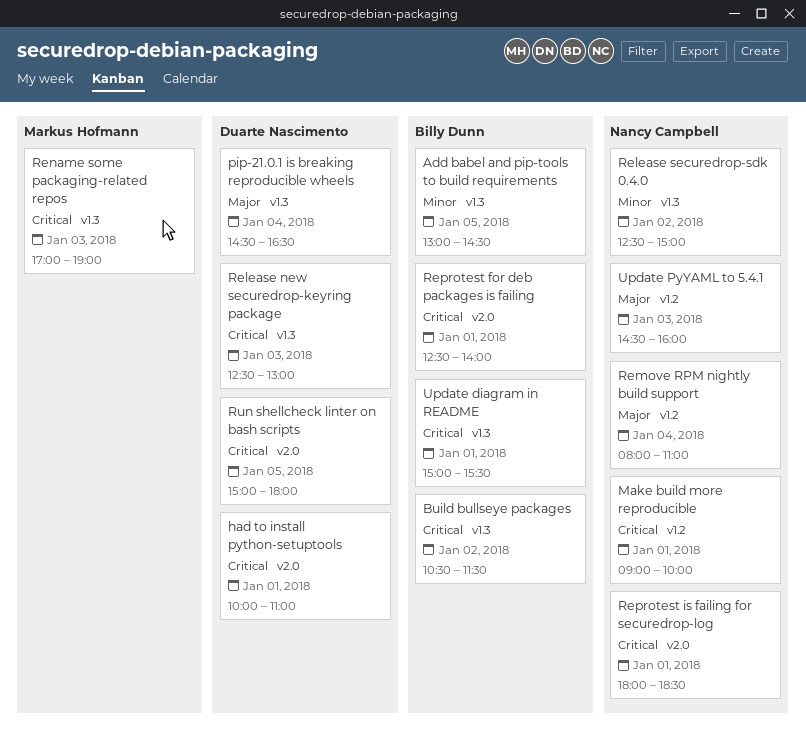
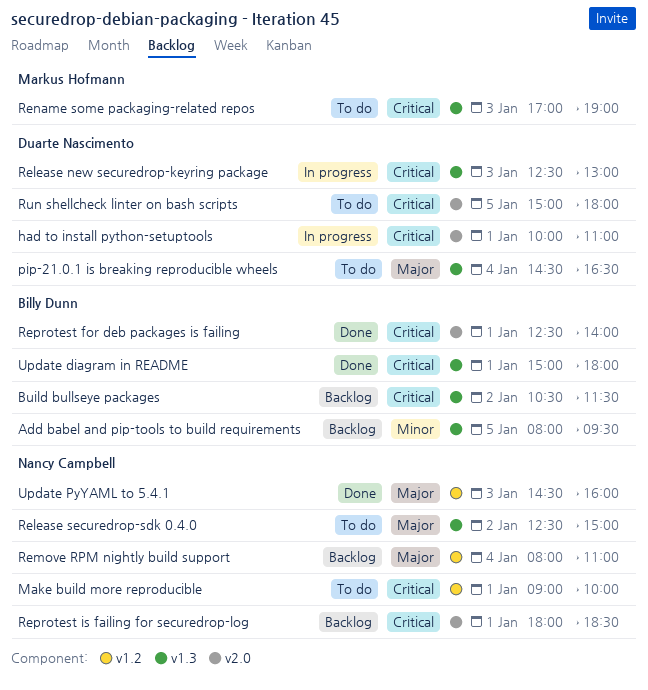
Add babel and pip-tools to build requirements, begins: 13:00 -> 08:00
Add babel and pip-tools to build requirements, ends: 14:30 -> 09:30
Release securedrop-sdk 0.4.0, priority: Minor -> Major
Update diagram in README, ends: 15:30 -> 18:00

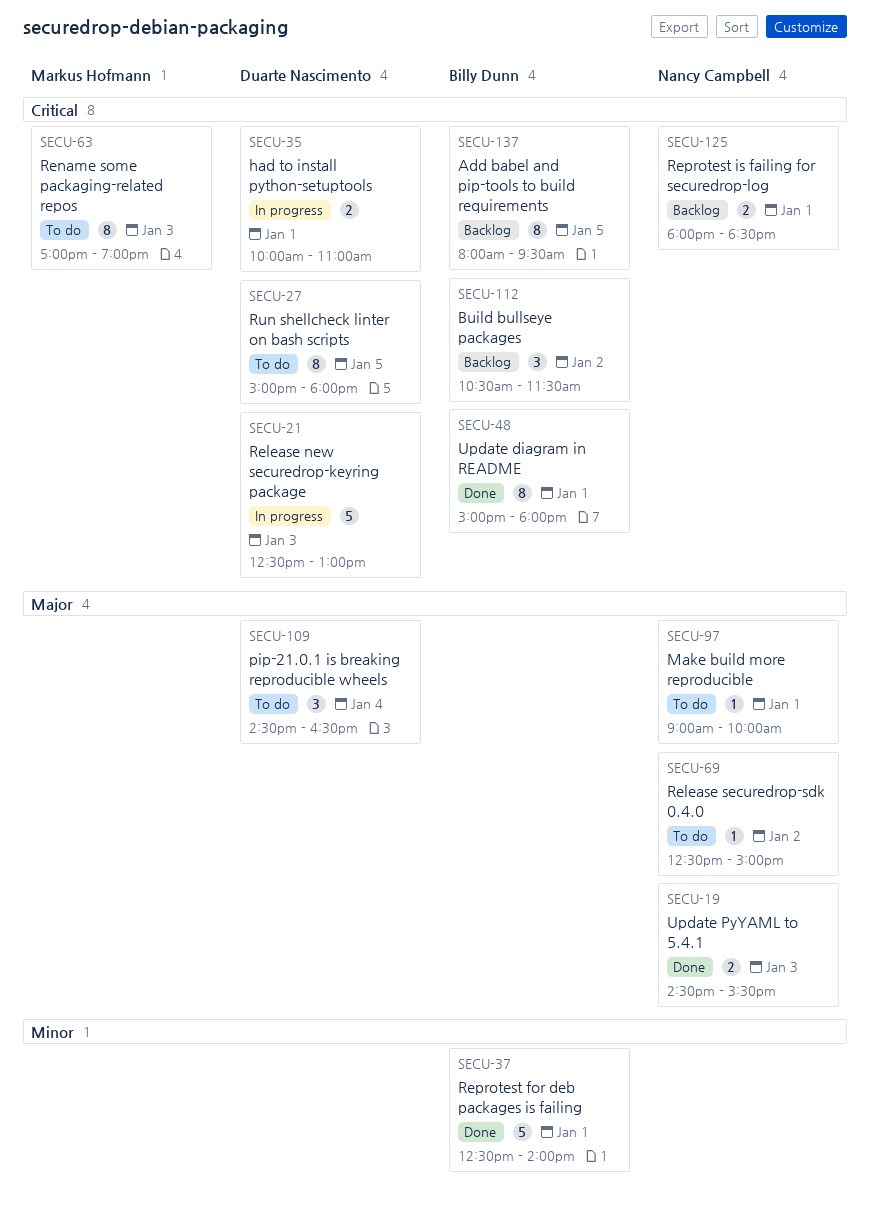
Add babel and pip-tools to build requirements, priority: Minor -> Critical
Make build more reproducible, priority: Critical -> Major
Remove RPM nightly build support: present -> none
Reprotest for deb packages is failing, priority: Critical -> Minor
Update PyYAML to 5.4.1, ends: 16:00 -> 15:30

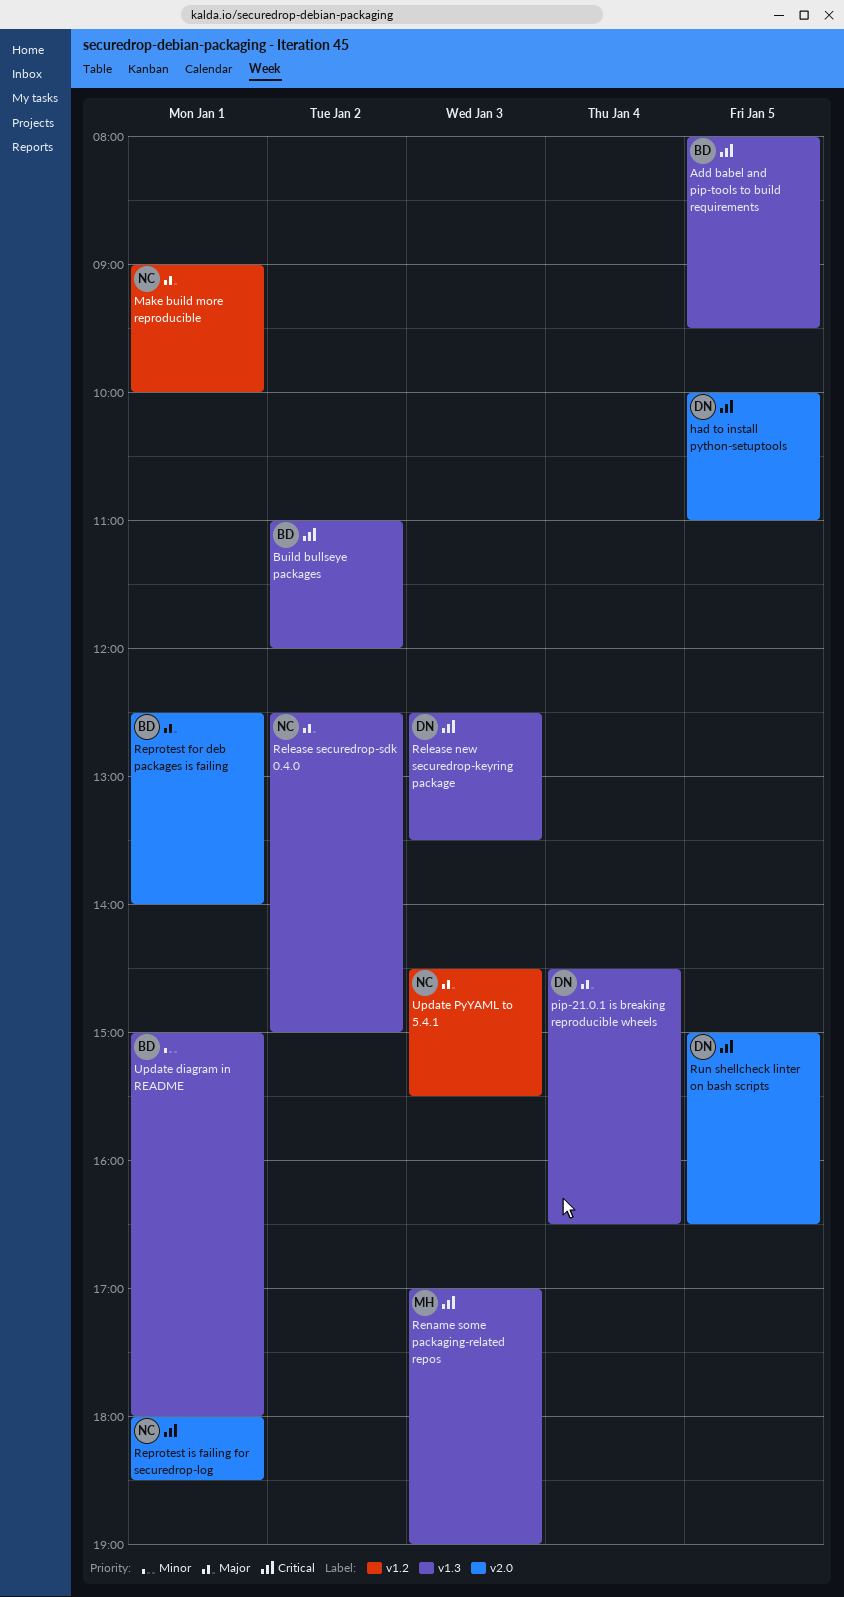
Build bullseye packages, begins: 10:30 -> 11:00
Build bullseye packages, ends: 11:30 -> 12:00
had to install python-setuptools, day: Jan 1 -> Jan 5
Release new securedrop-keyring package, ends: 13:00 -> 13:30
Reprotest for deb packages is failing, priority: Minor -> Major
Run shellcheck linter on bash scripts, ends: 18:00 -> 16:30
Update diagram in README, priority: Critical -> Minor

